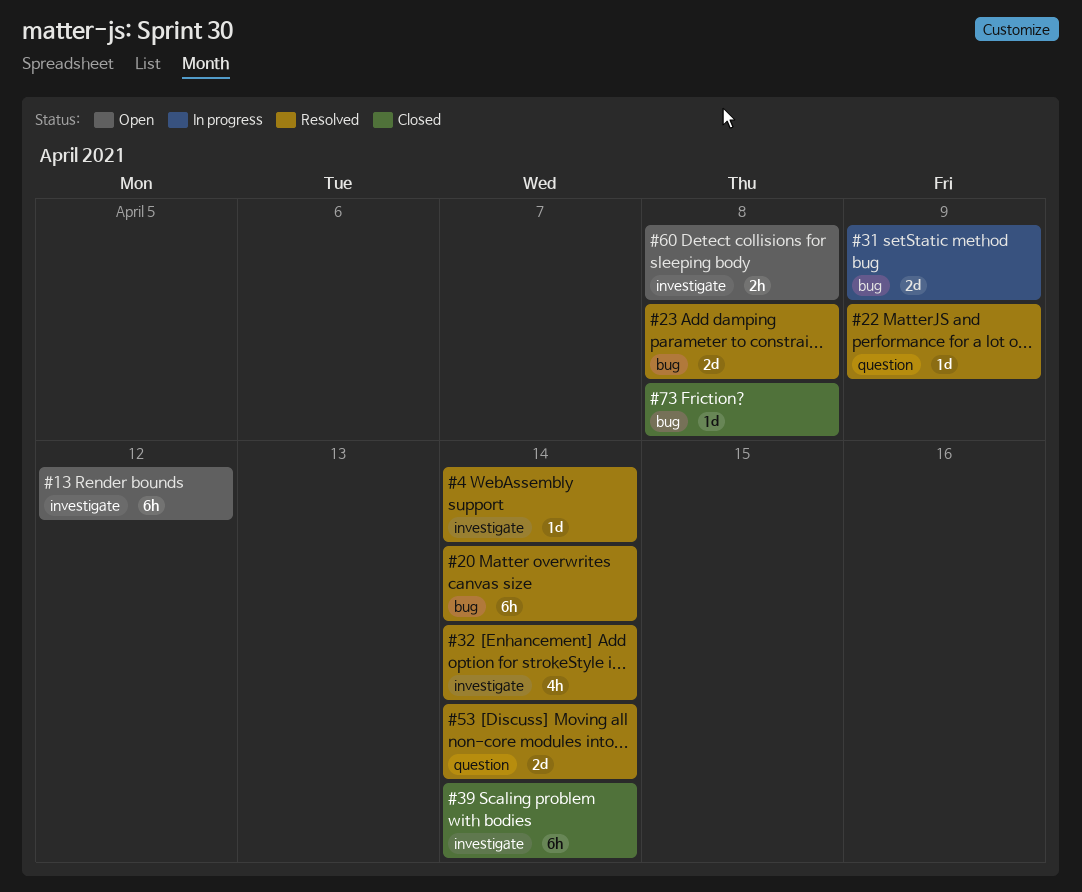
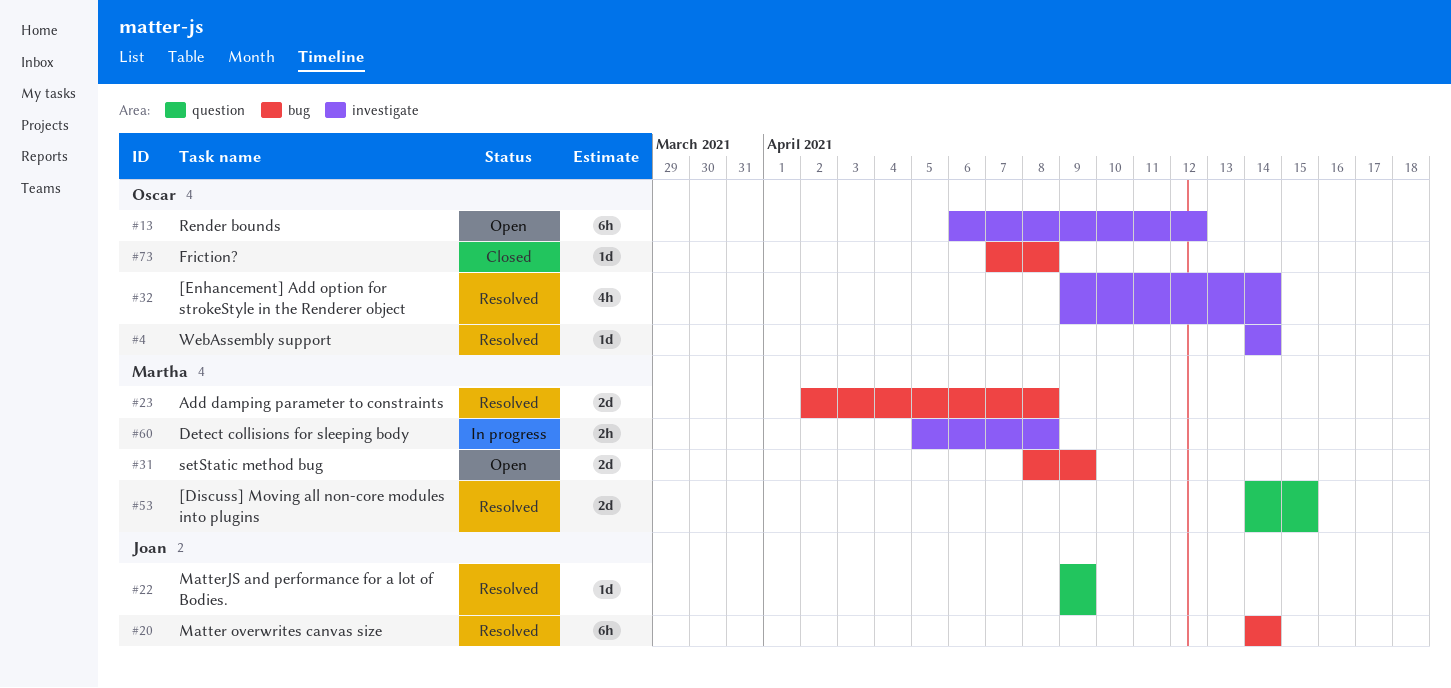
#31, status: In progress -> Open
#39: present -> none
#53, due: Apr 14 -> Apr 15
#60, status: Open -> In progress

